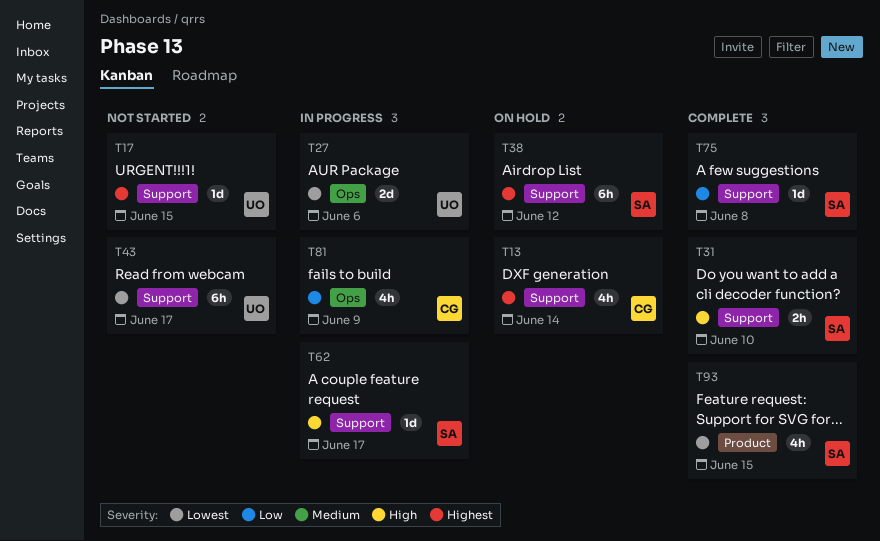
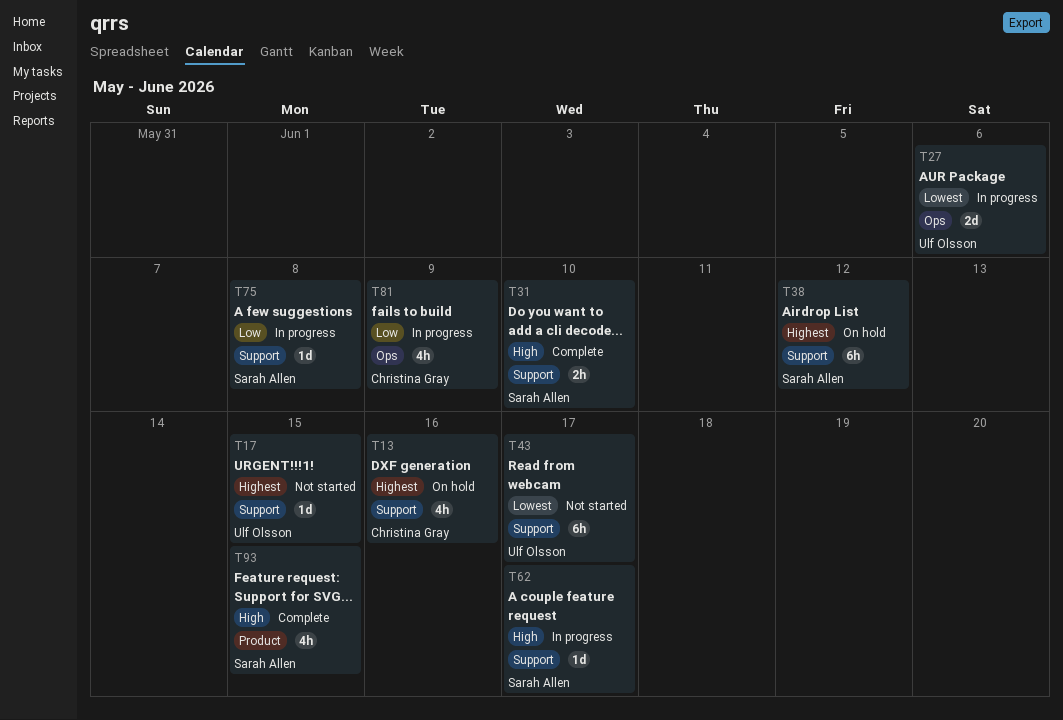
T13, due: Jun 14 -> Jun 16
T75, status: Complete -> In progress
T93, priority: Lowest -> High

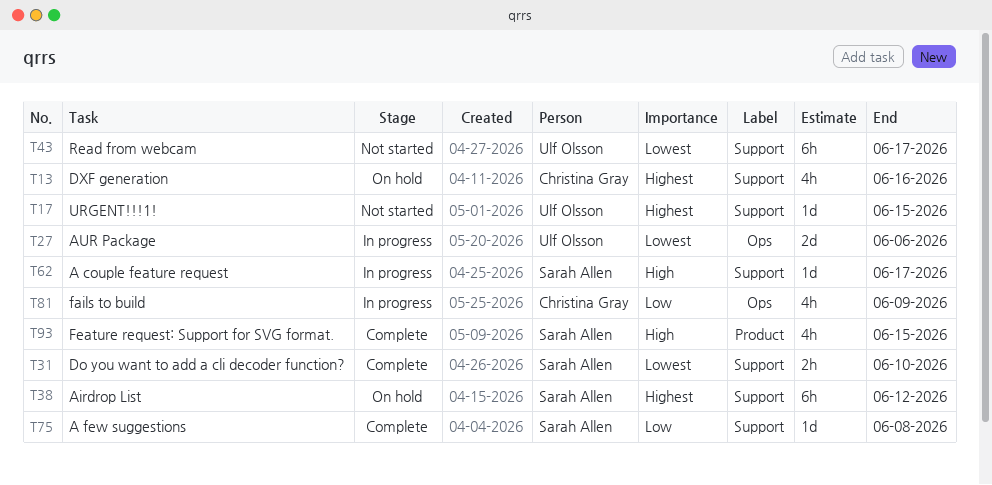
T31, priority: High -> Lowest
T75, status: In progress -> Complete

